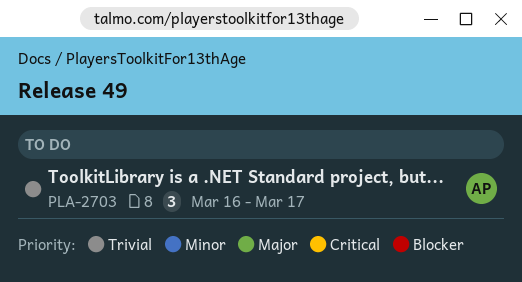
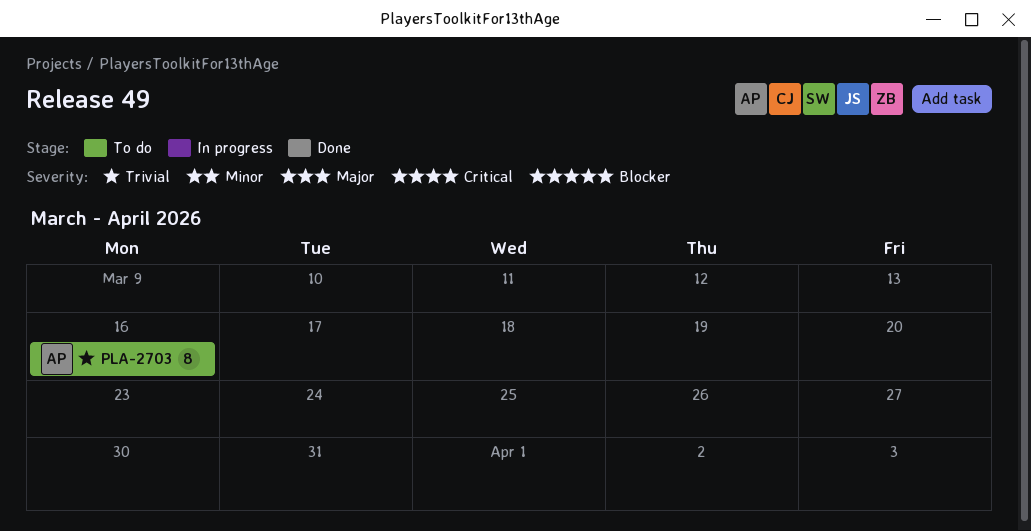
PLA-2703, estimate: 3 -> 8
PLA-2703, due: Mar 17 -> Mar 16

